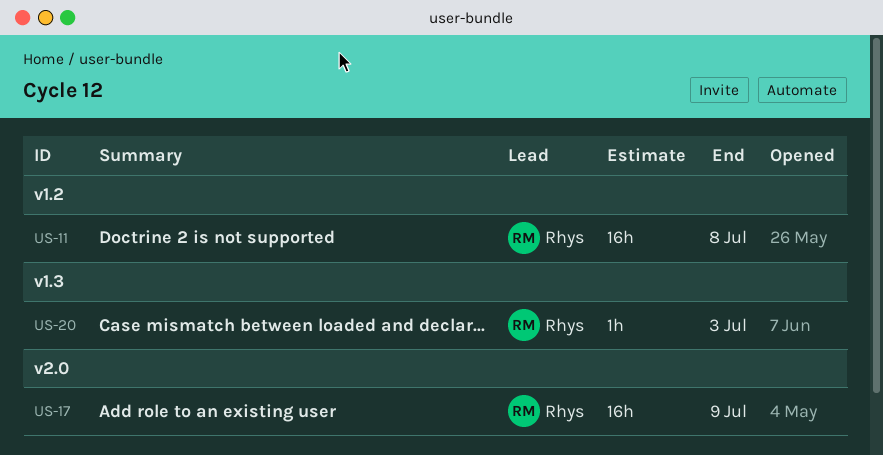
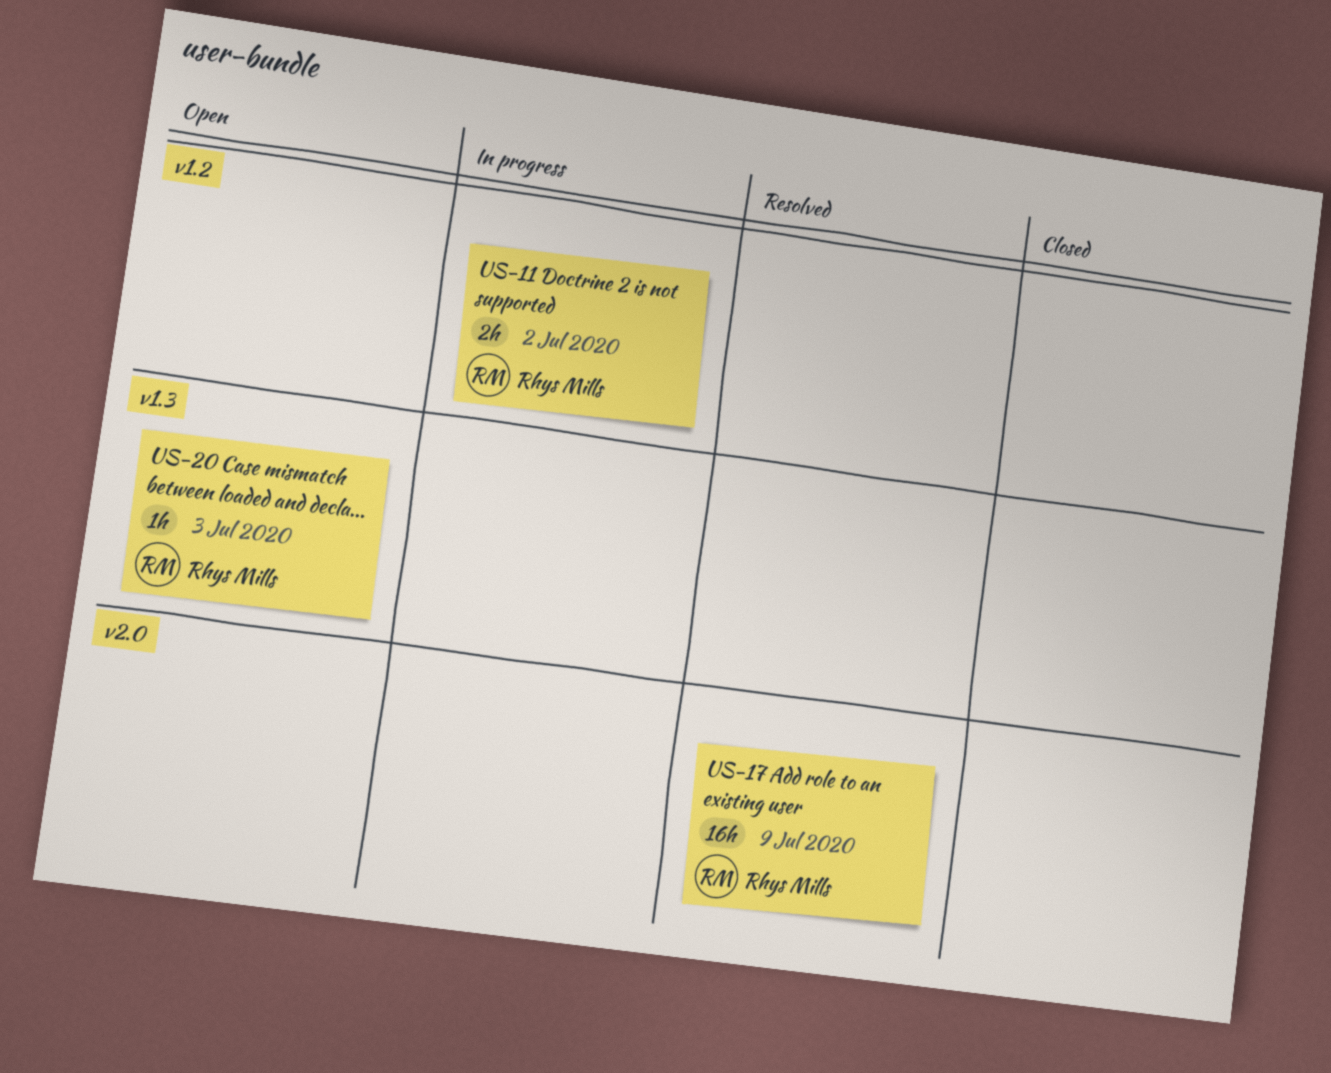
US-11, estimate: 16h -> 2h
US-11, due: Jul 8 -> Jul 2

